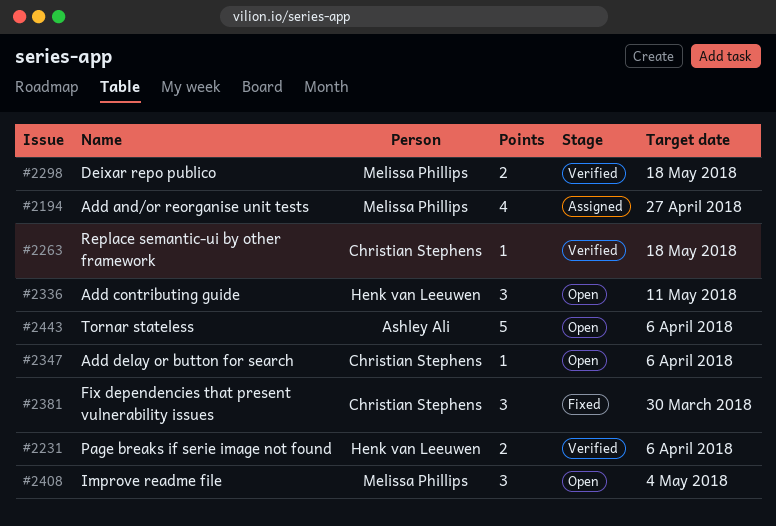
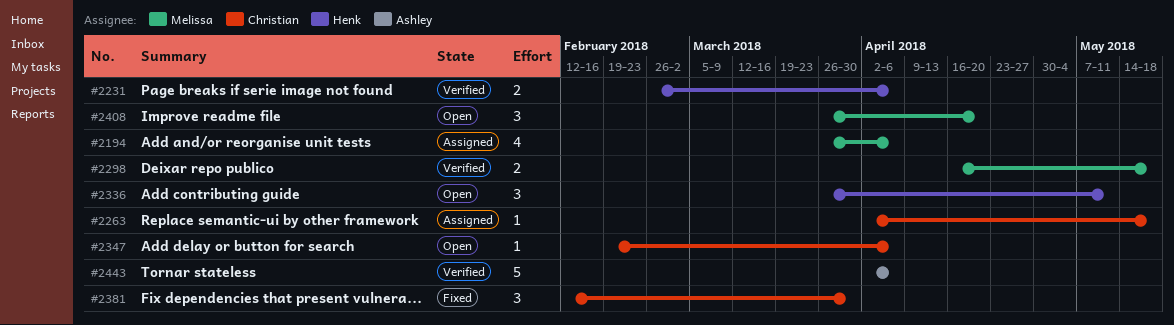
#2194, due: Apr 27 -> Apr 6
#2263, status: Verified -> Assigned
#2408, due: May 4 -> Apr 20
#2443, status: Open -> Verified

